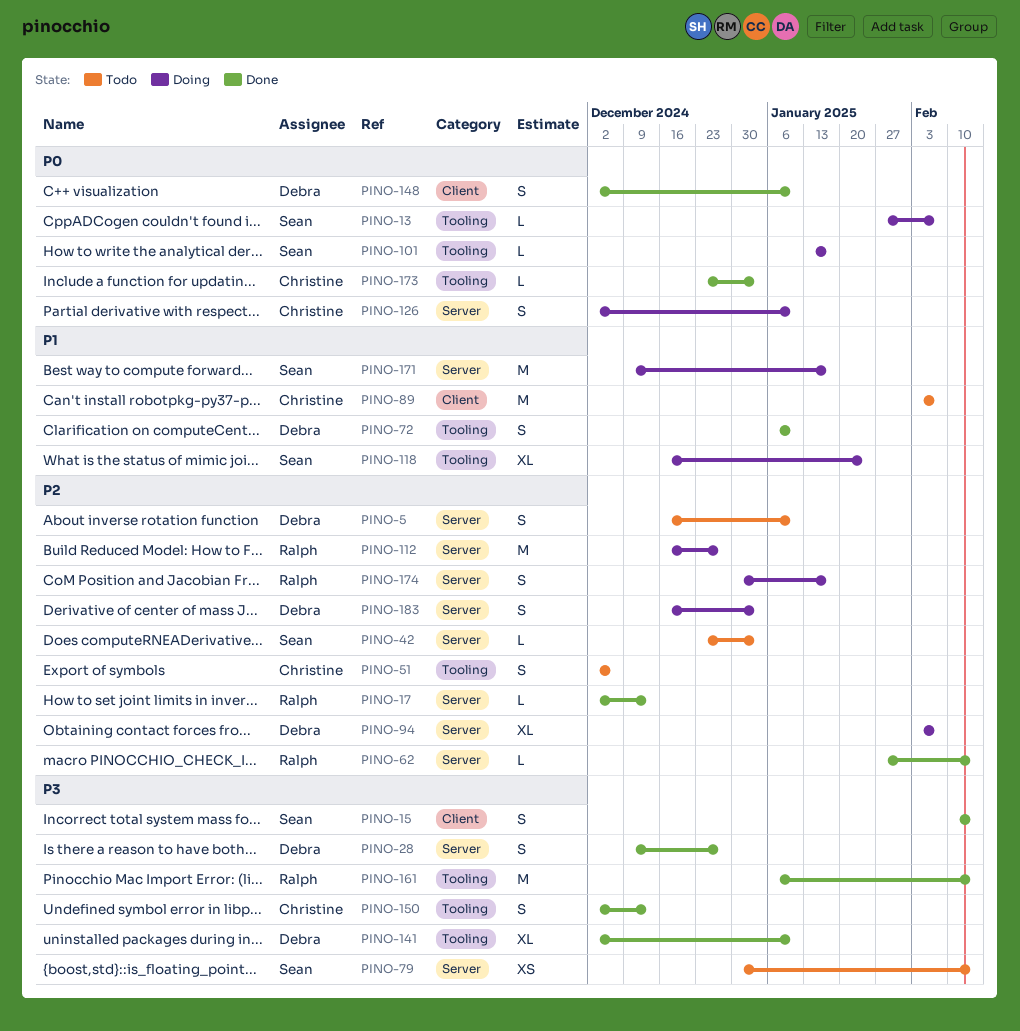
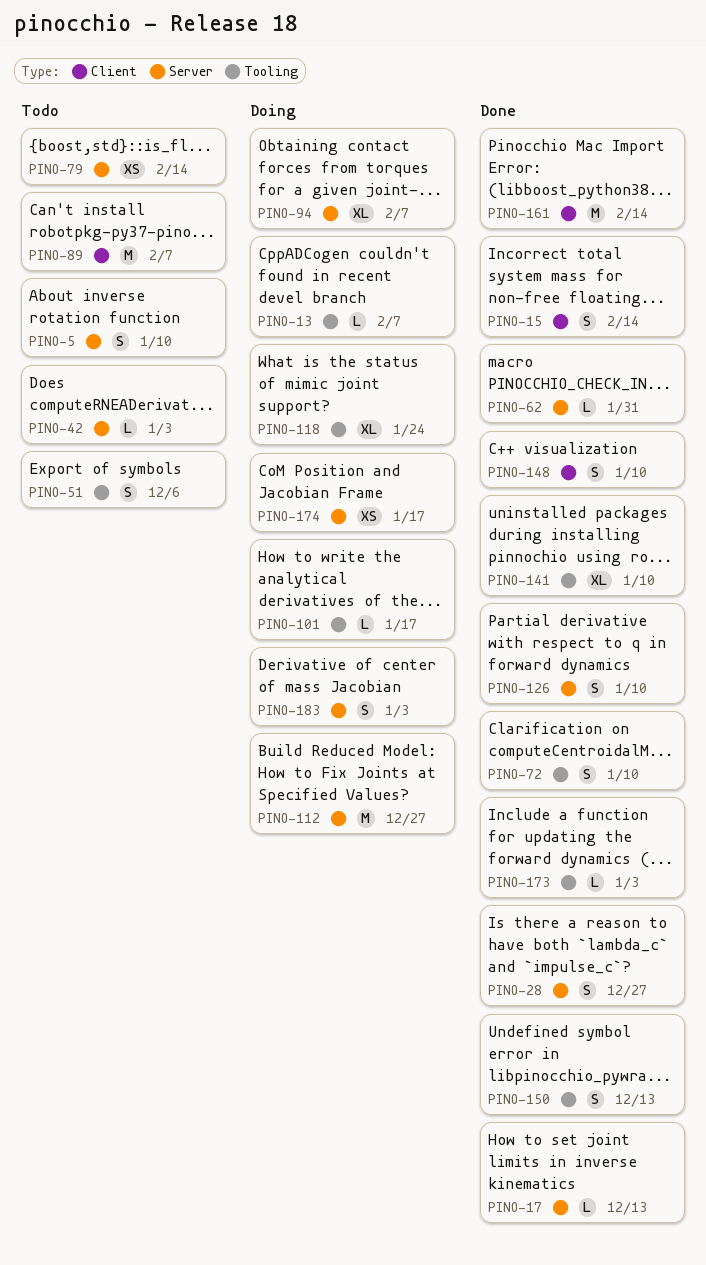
PINO-62, due: Feb 14 -> Jan 31
PINO-126, status: Doing -> Done
PINO-161, label: Tooling -> Client
PINO-171: present -> none
PINO-174, estimate: S -> XS

